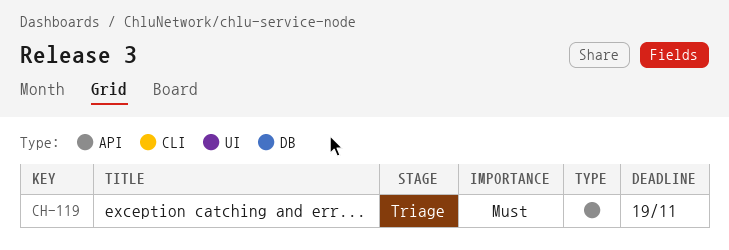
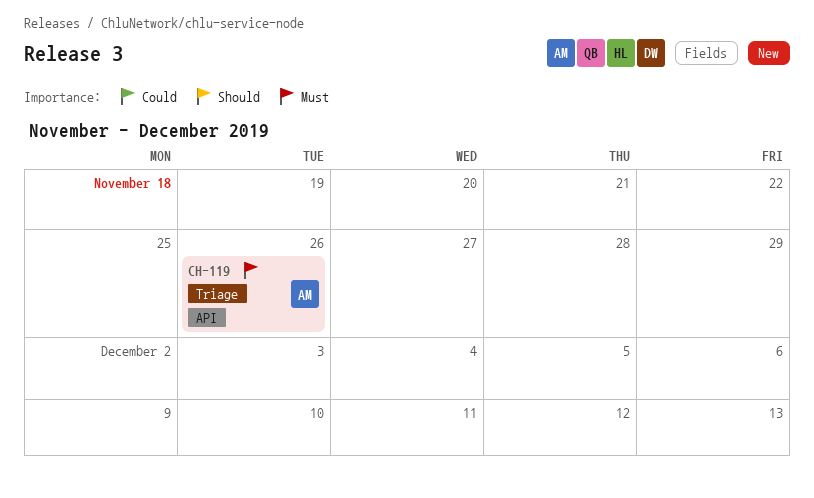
CH-119, due: Nov 19 -> Nov 26

